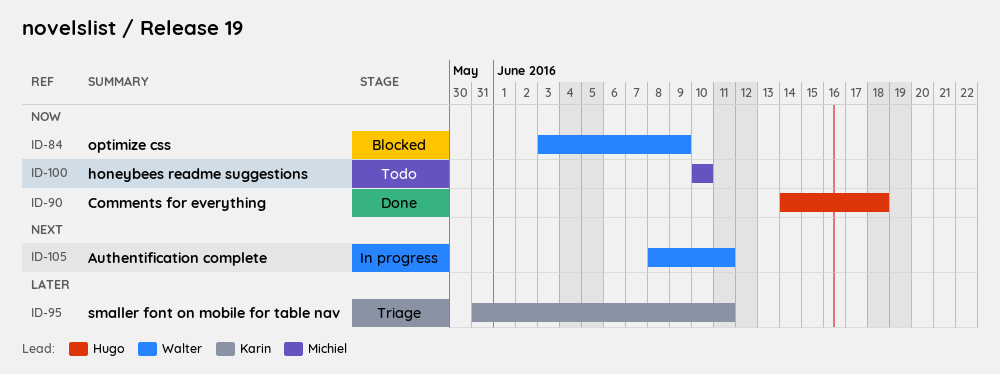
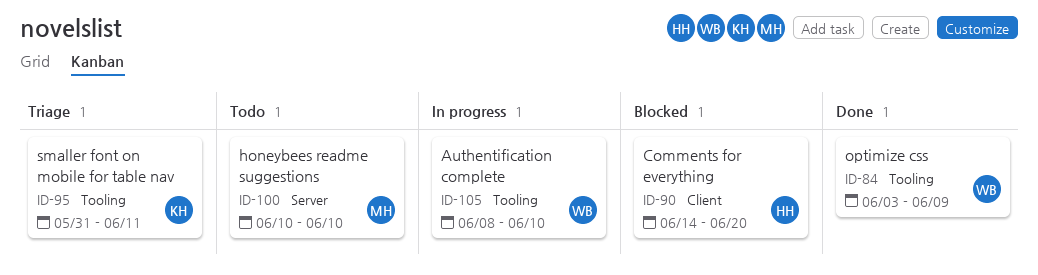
ID-84, status: Blocked -> Done
ID-90, status: Done -> Blocked
ID-90, due: Jun 18 -> Jun 20
ID-105, due: Jun 11 -> Jun 10

